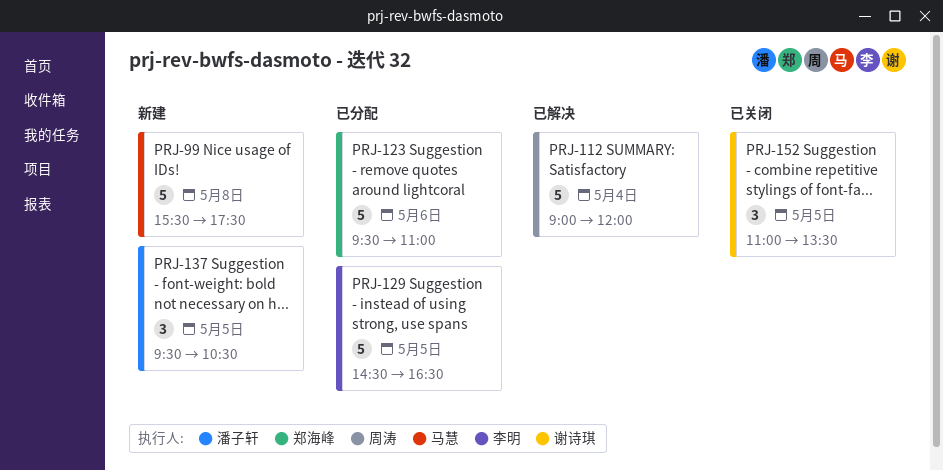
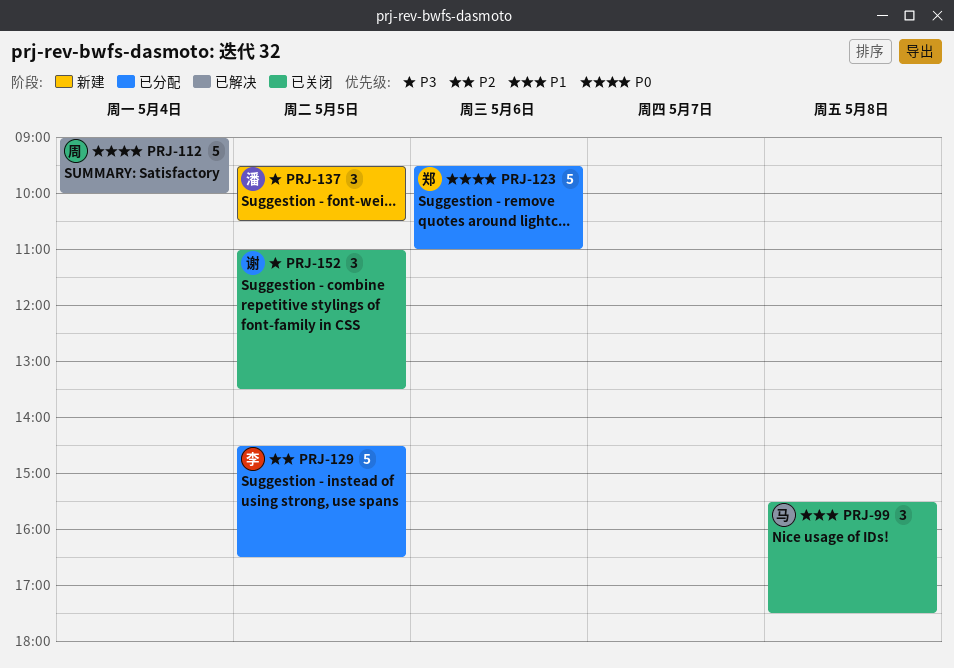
PRJ-99, status: 新建 -> 已关闭
PRJ-99, estimate: 5 -> 3
PRJ-112, ends: 12:00 -> 10:00

